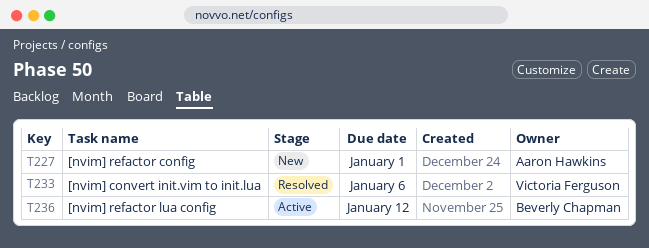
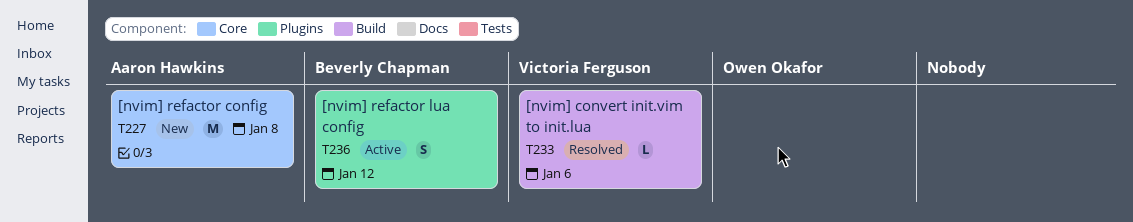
T227, due: Jan 1 -> Jan 8

